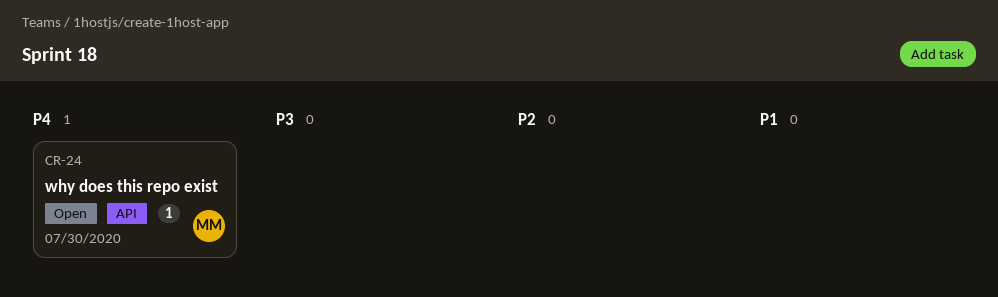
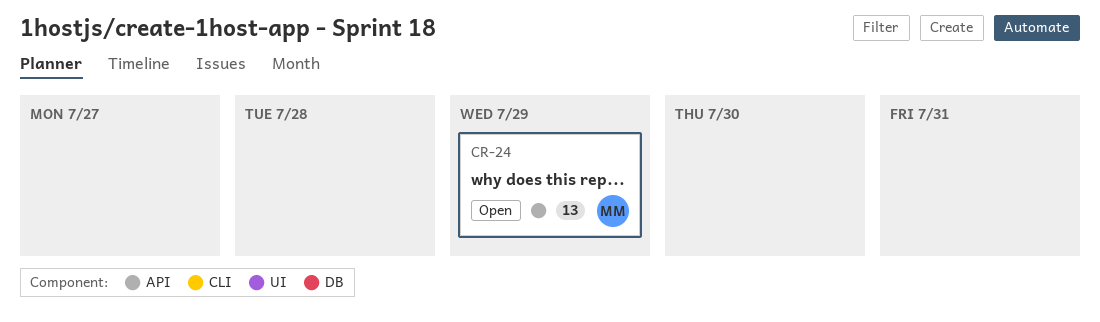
CR-24, estimate: 1 -> 13
CR-24, due: Jul 30 -> Jul 29

